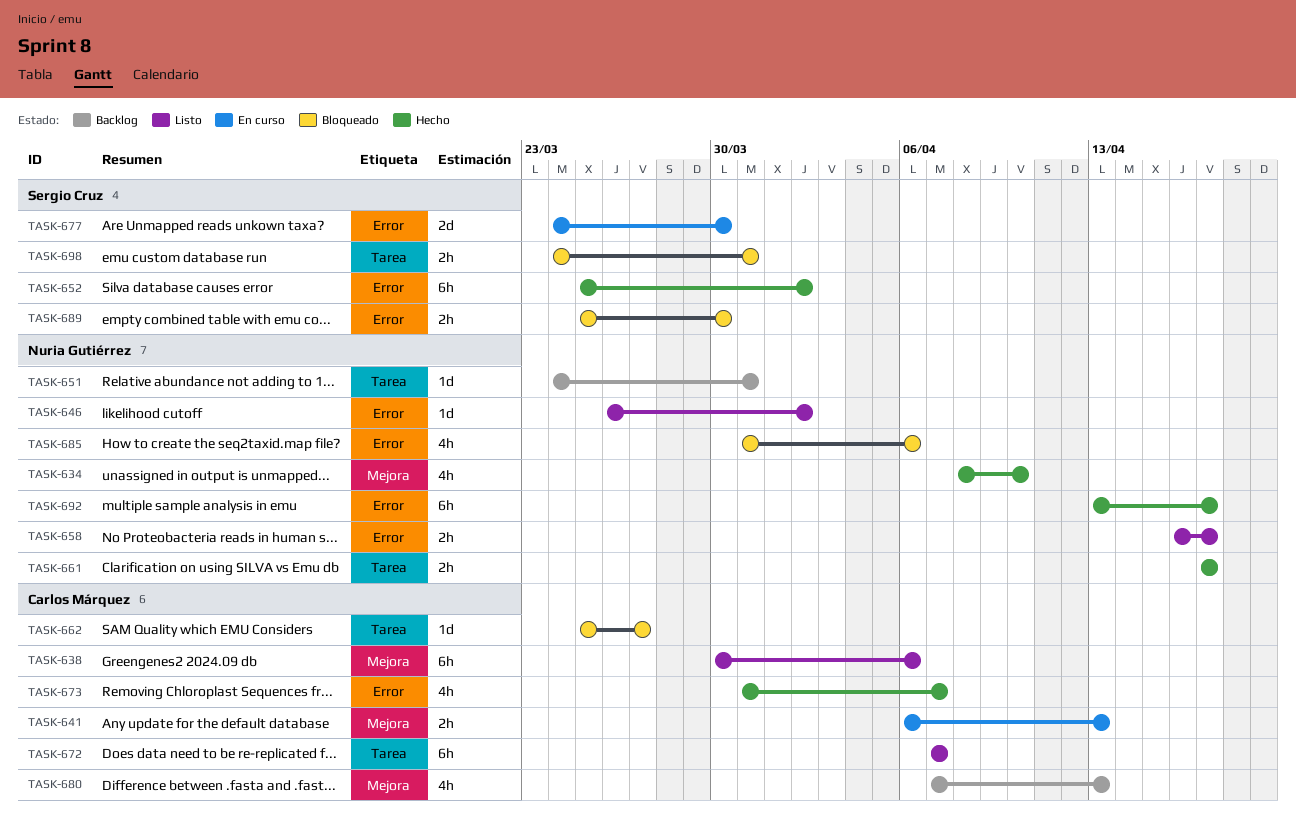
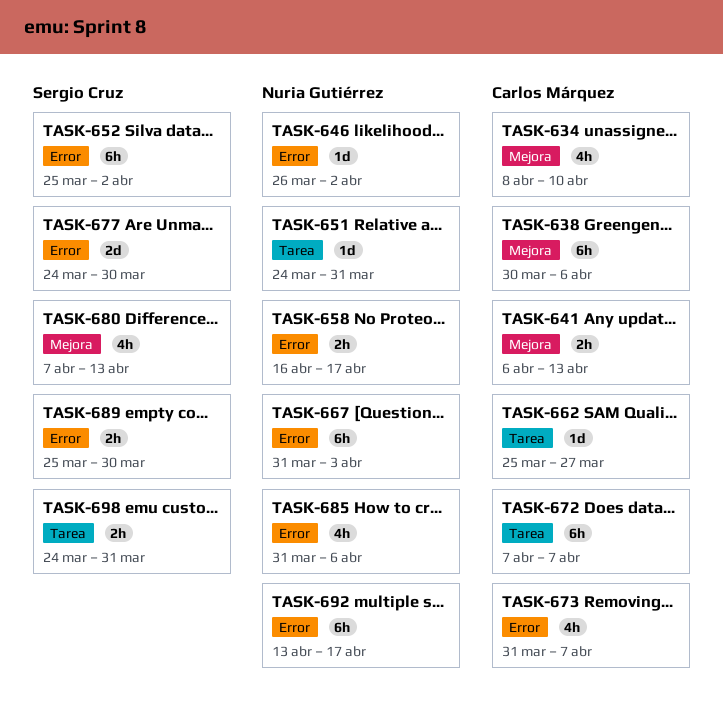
TASK-634, owner: Nuria Gutiérrez -> Carlos Márquez
TASK-661: present -> none
TASK-667: none -> present
TASK-680, owner: Carlos Márquez -> Sergio Cruz

